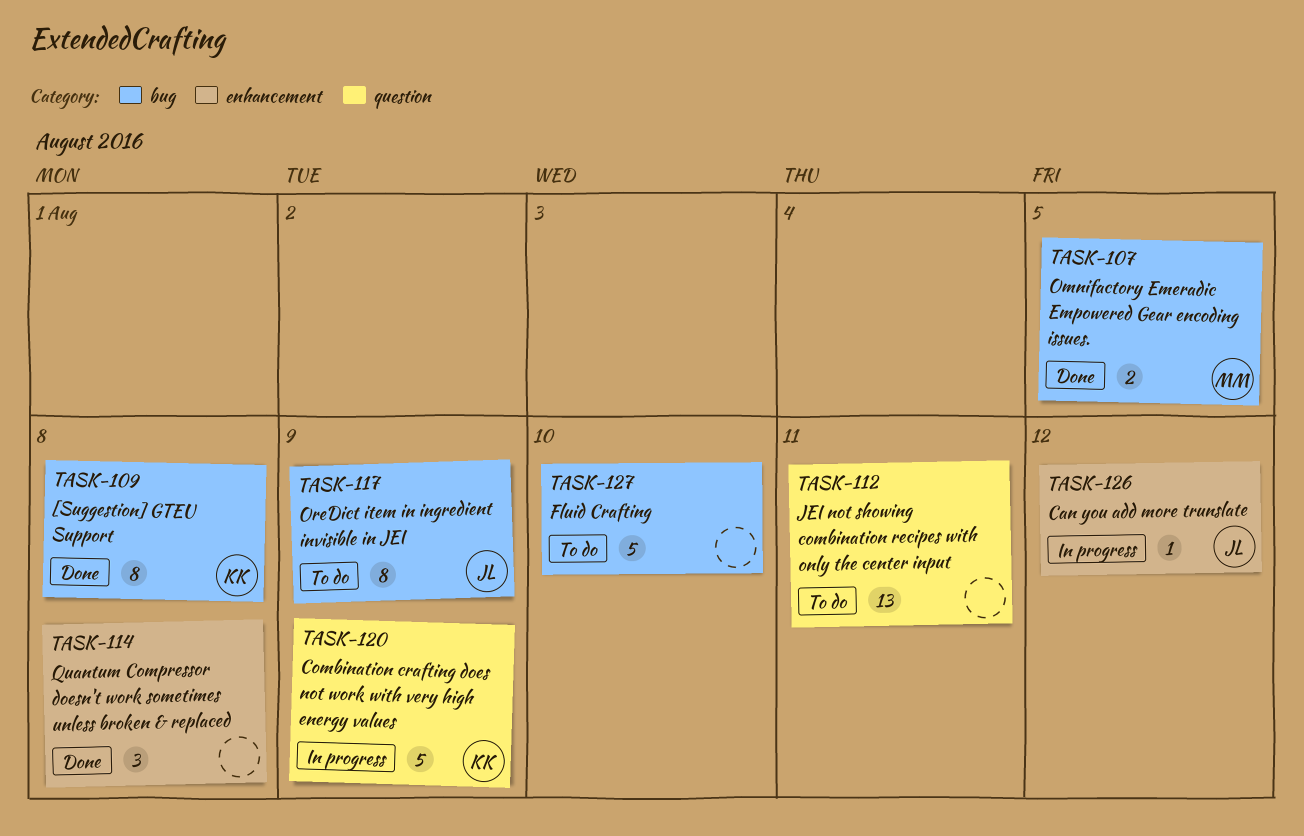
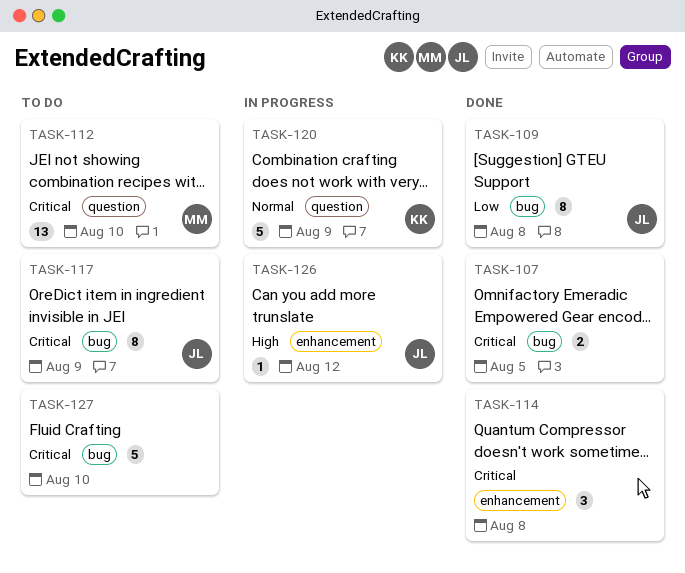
TASK-107, owner: MM -> none
TASK-109, owner: KK -> JL
TASK-112, owner: none -> MM
TASK-112, due: Aug 11 -> Aug 10

